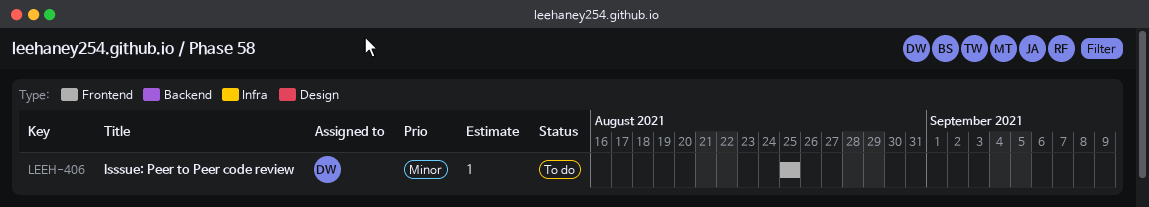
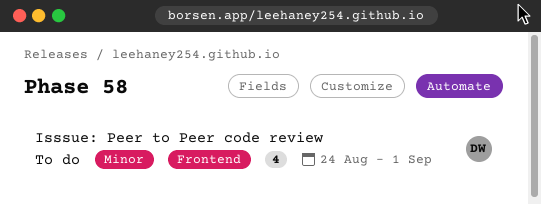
Isssue: Peer to Peer code review, estimate: 1 -> 4
Isssue: Peer to Peer code review, start: Aug 25 -> Aug 24
Isssue: Peer to Peer code review, due: Aug 25 -> Sep 1

